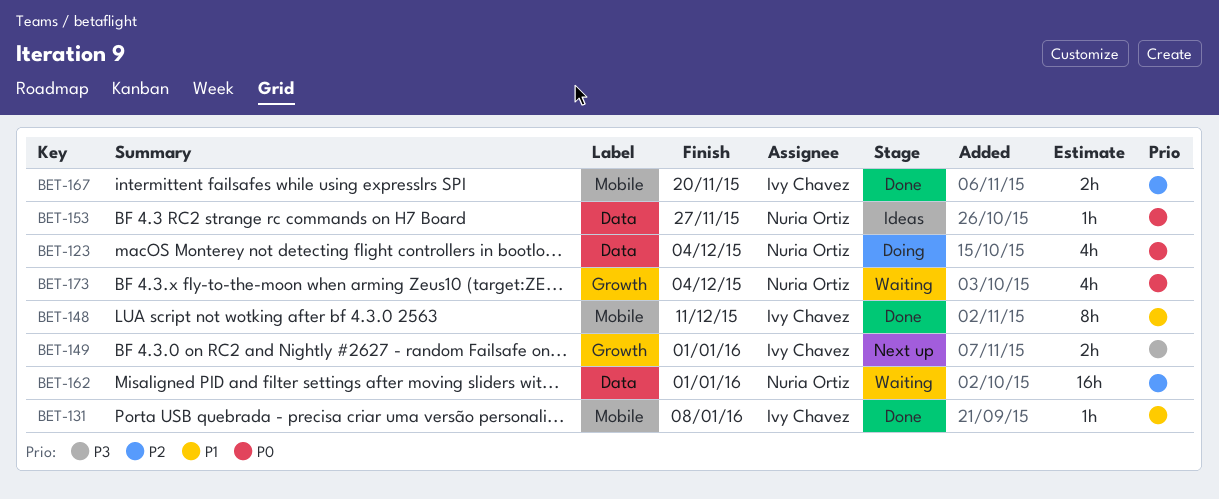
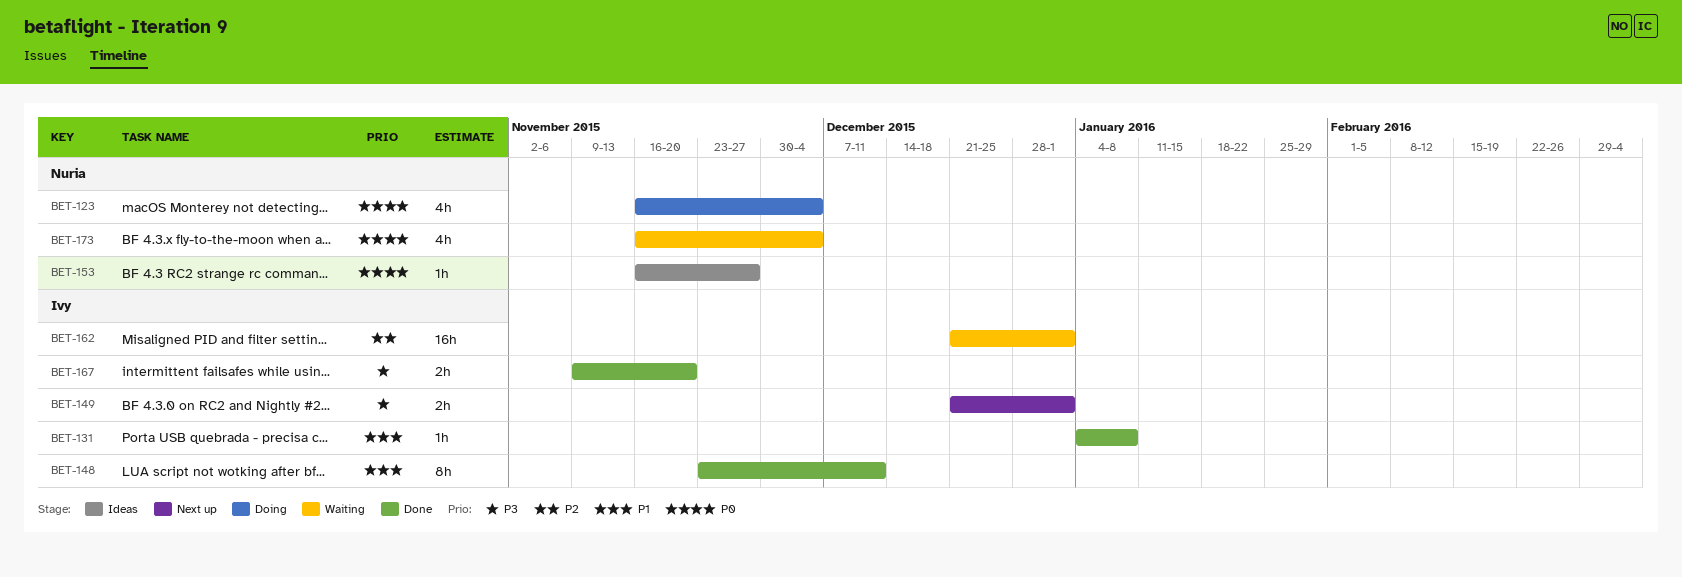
BET-162, owner: Nuria Ortiz -> Ivy Chavez
BET-167, priority: P2 -> P3

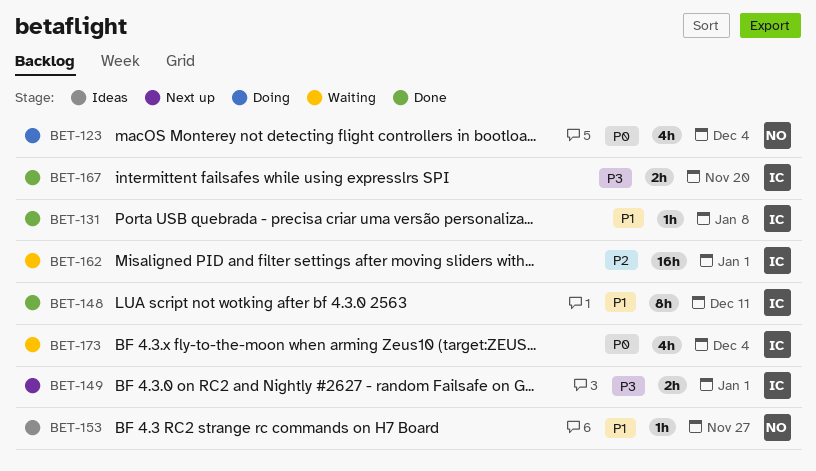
BET-153, priority: P0 -> P1
BET-173, owner: Nuria -> Ivy

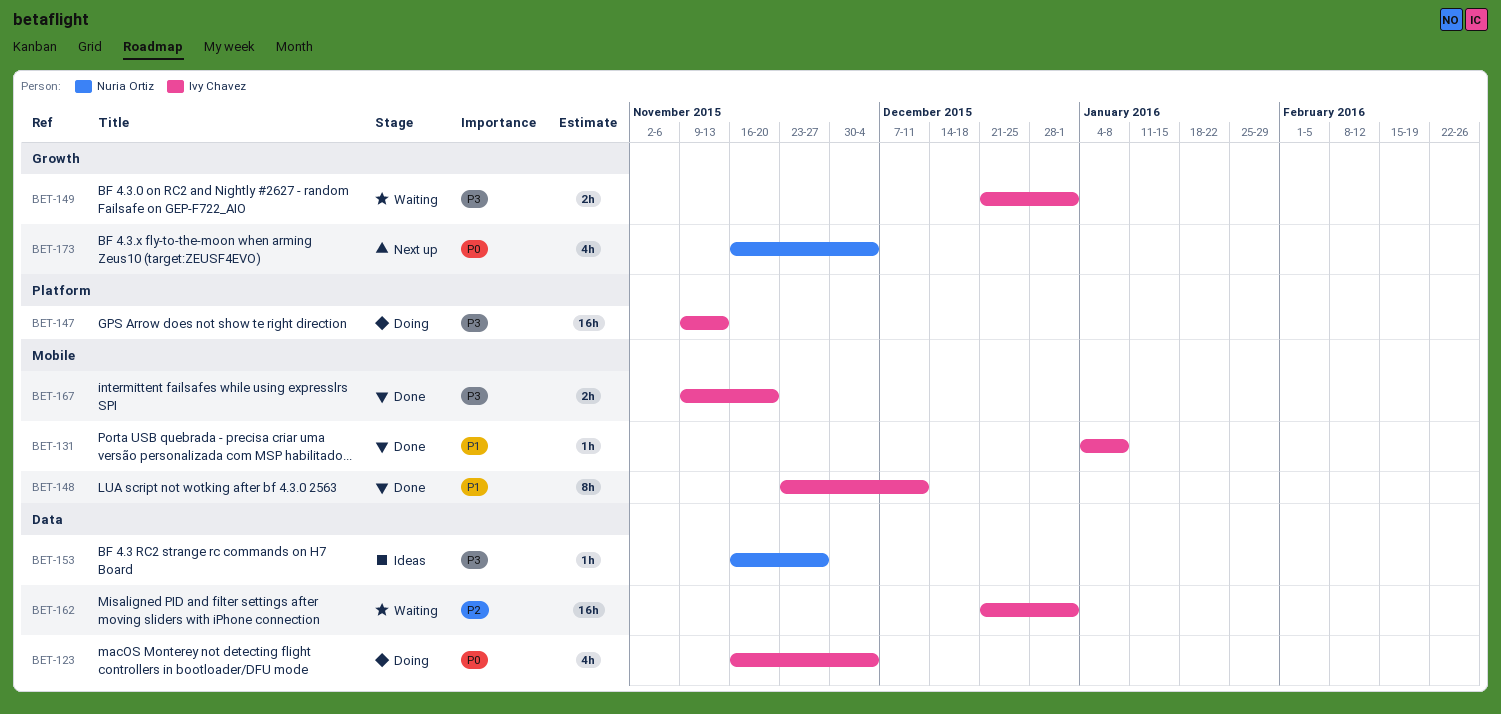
BET-123, owner: Nuria Ortiz -> Ivy Chavez
BET-147: none -> present
BET-149, status: Next up -> Waiting
BET-153, priority: P1 -> P3
BET-173, status: Waiting -> Next up
BET-173, owner: Ivy Chavez -> Nuria Ortiz

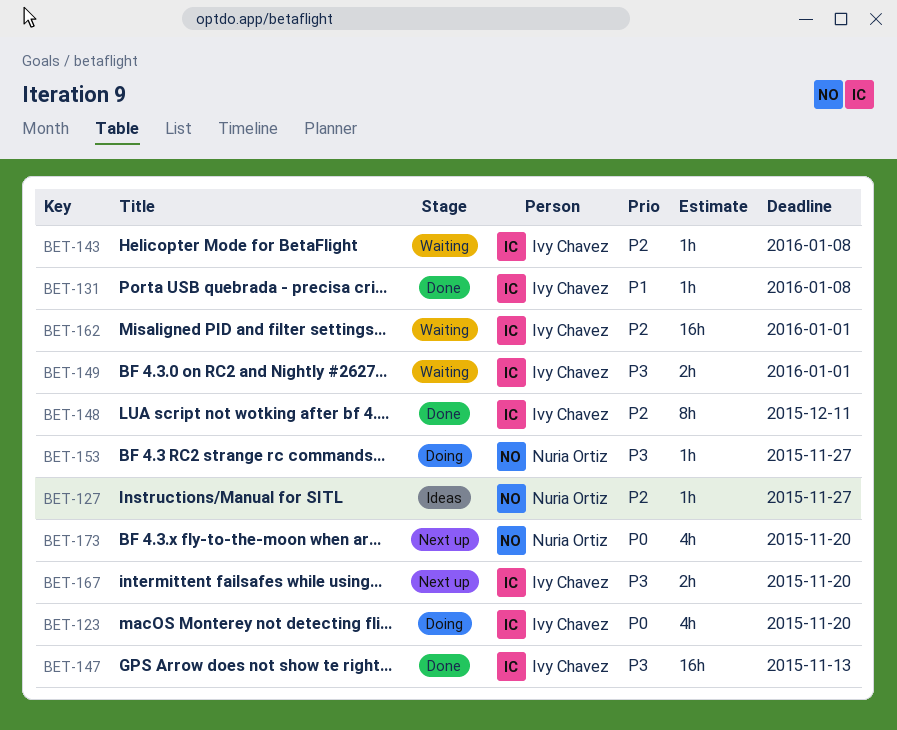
BET-123, due: Dec 4 -> Nov 20
BET-127: none -> present
BET-143: none -> present
BET-147, status: Doing -> Done
BET-148, priority: P1 -> P2
BET-153, status: Ideas -> Doing
BET-167, status: Done -> Next up
BET-173, due: Dec 4 -> Nov 20

